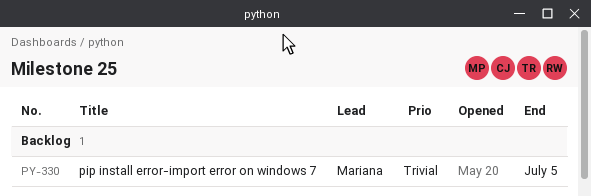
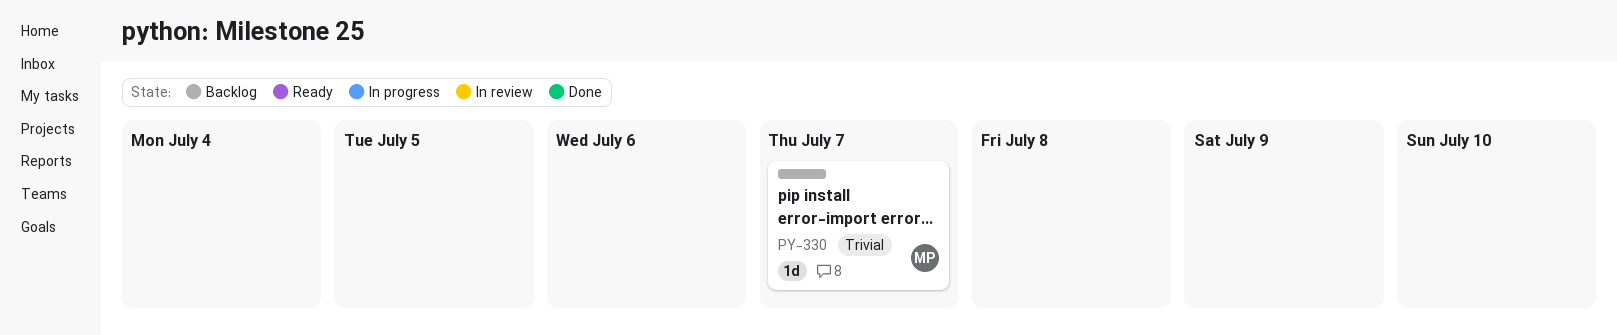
PY-330, due: Jul 5 -> Jul 7

